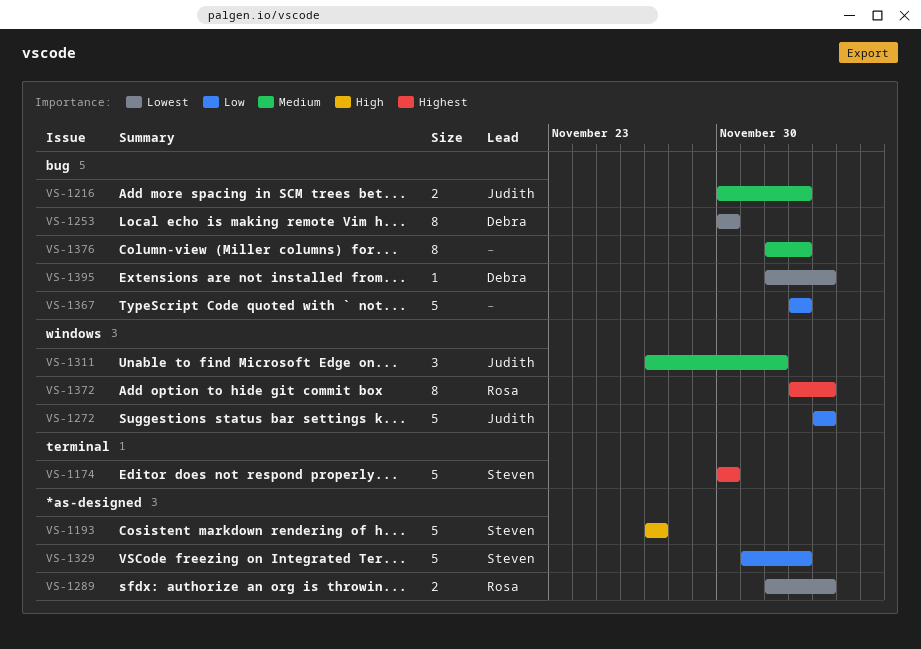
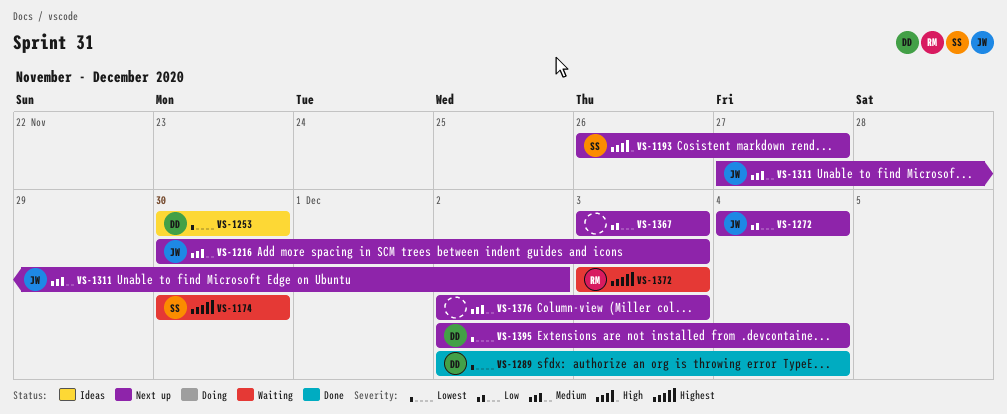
VS-1193, start: Nov 27 -> Nov 26
VS-1289, owner: Rosa -> Debra
VS-1329: present -> none
VS-1372, due: Dec 4 -> Dec 3

